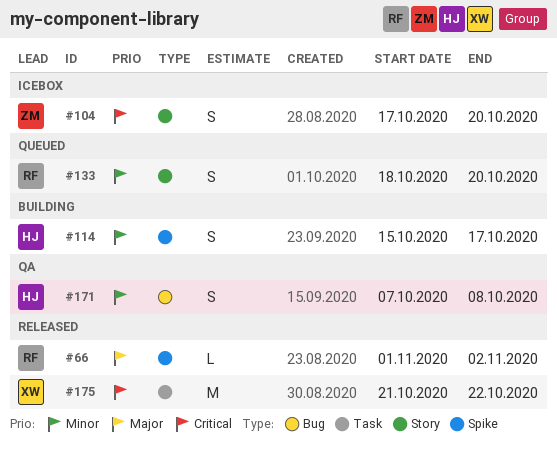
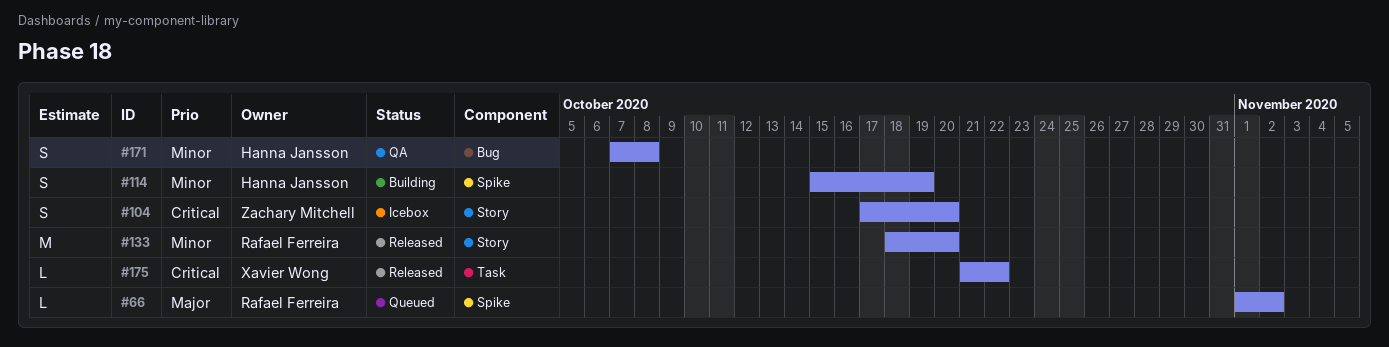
#66, status: Released -> Queued
#114, due: Oct 17 -> Oct 19
#133, status: Queued -> Released
#133, estimate: S -> M
#175, estimate: M -> L

